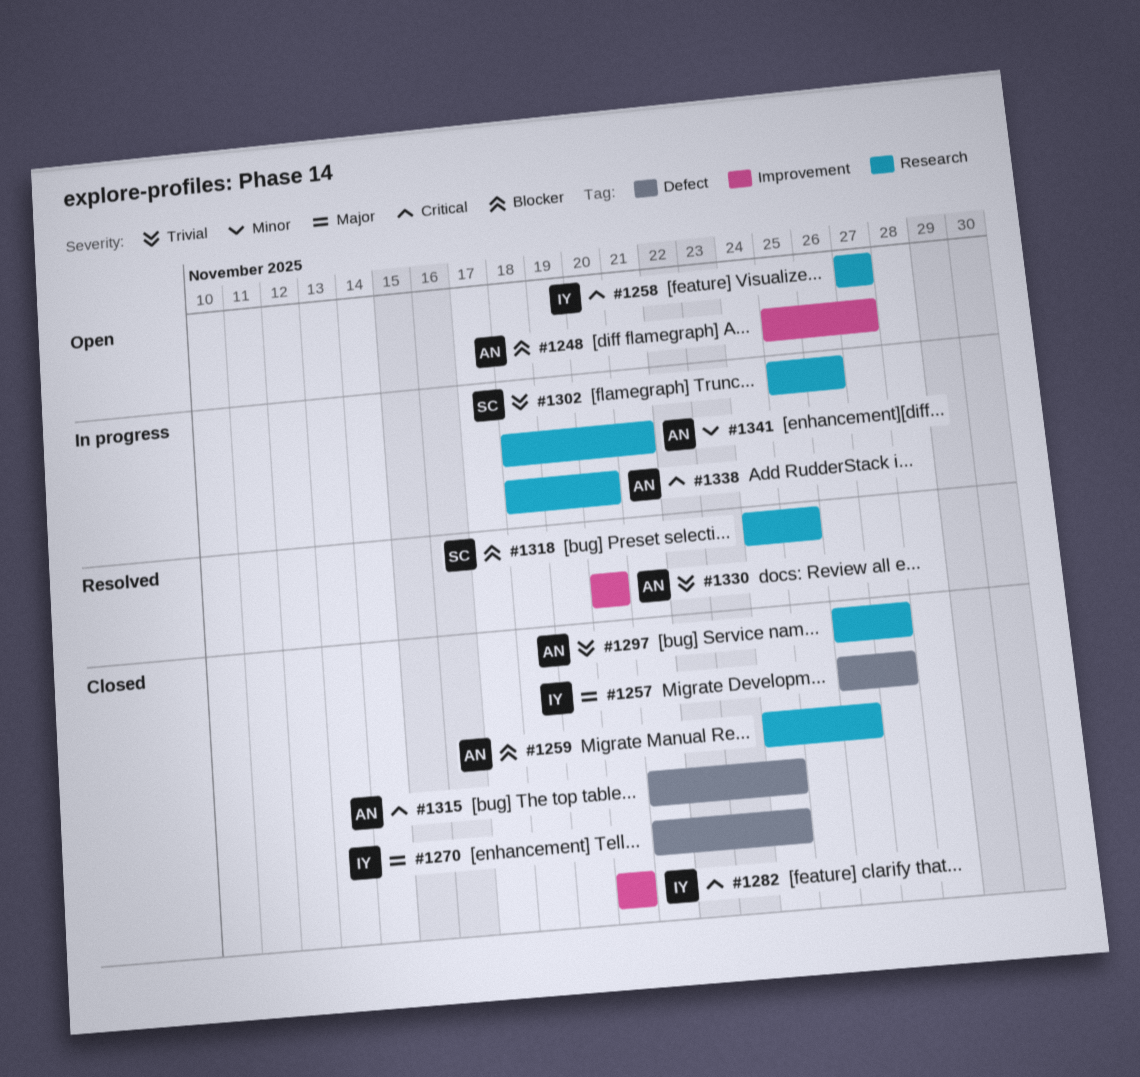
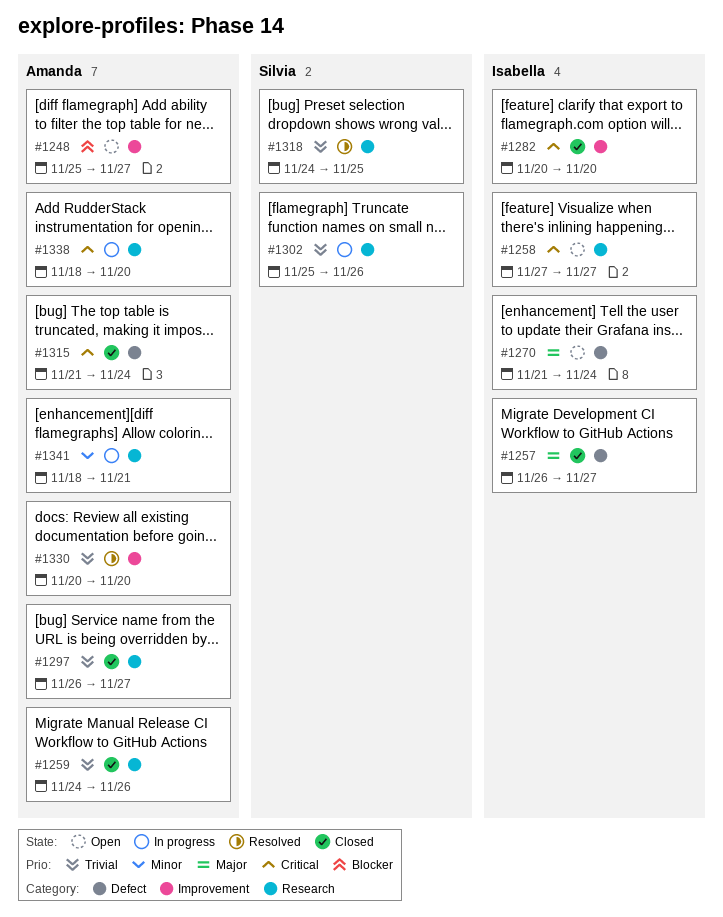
#1259, priority: Blocker -> Trivial
#1270, status: Closed -> Open
#1318, priority: Blocker -> Trivial

